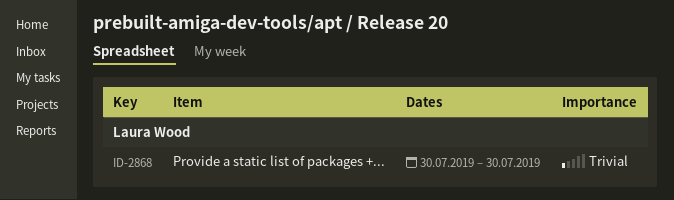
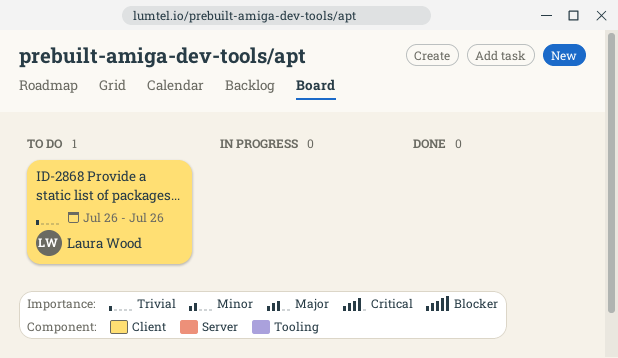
ID-2868, start: Jul 30 -> Jul 26
ID-2868, due: Jul 30 -> Jul 26

